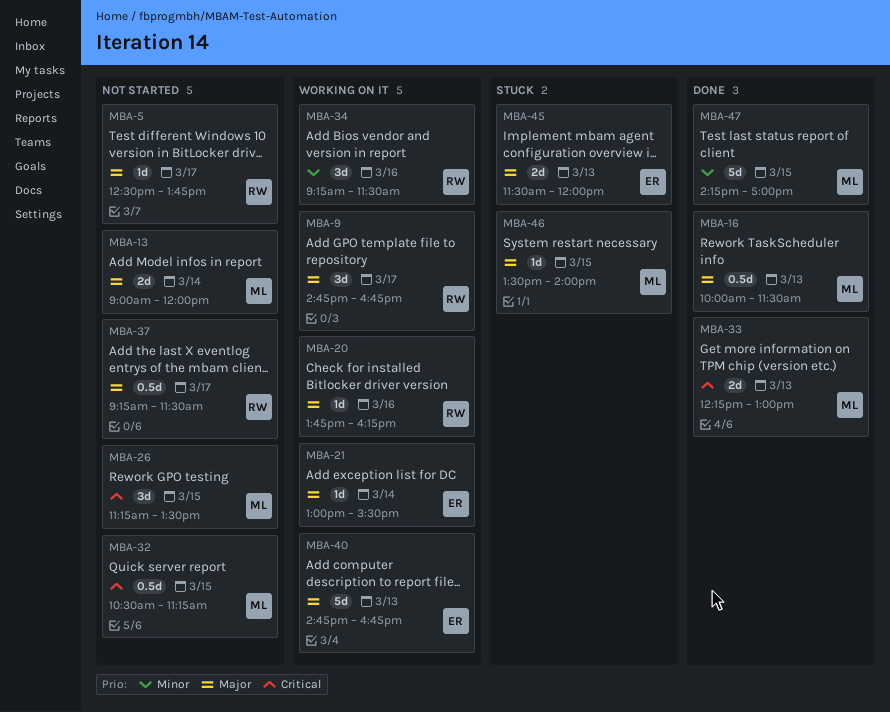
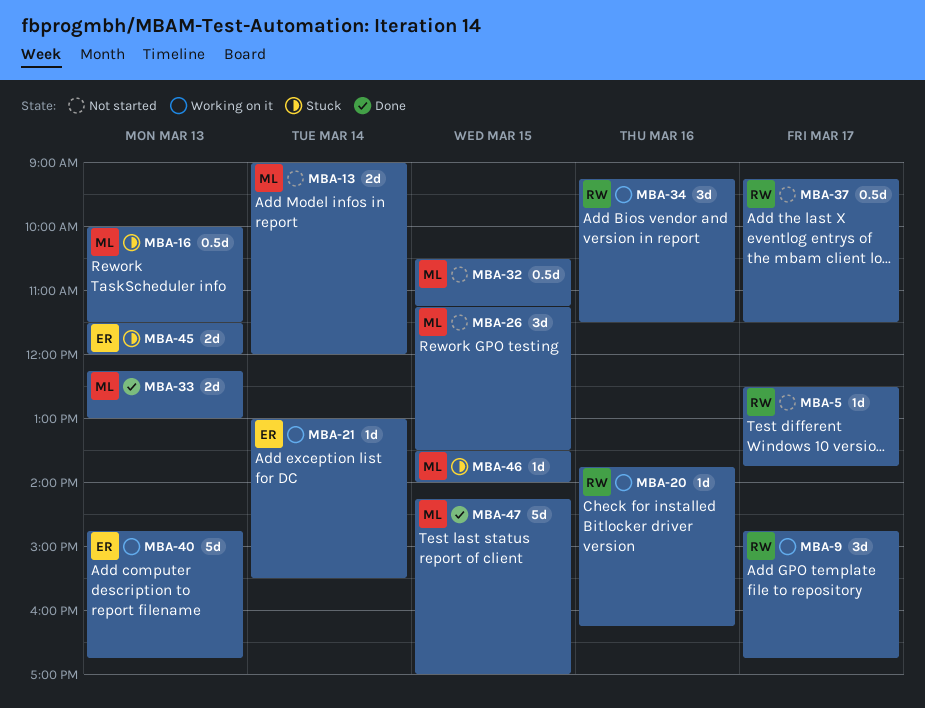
MBA-16, status: Done -> Stuck

